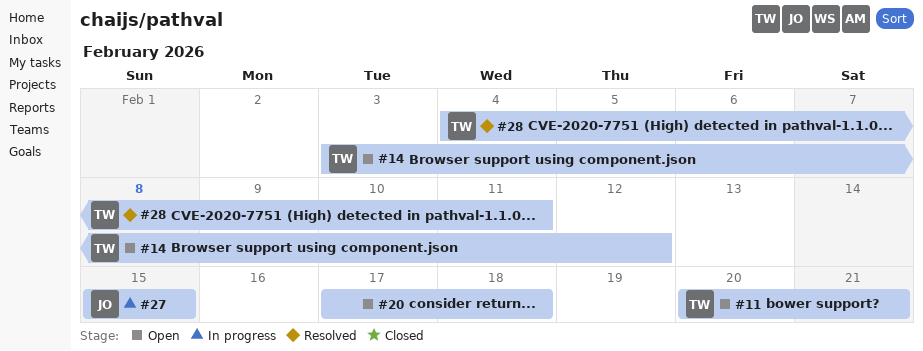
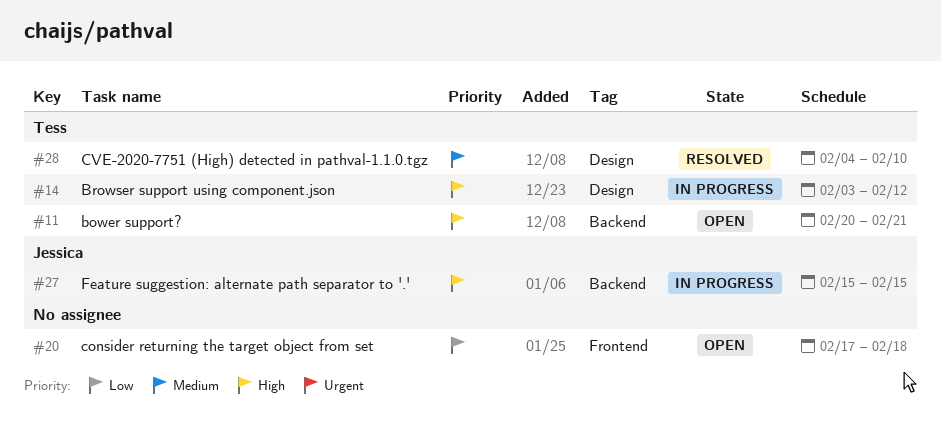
#14, status: Open -> In progress
#28, due: Feb 11 -> Feb 10

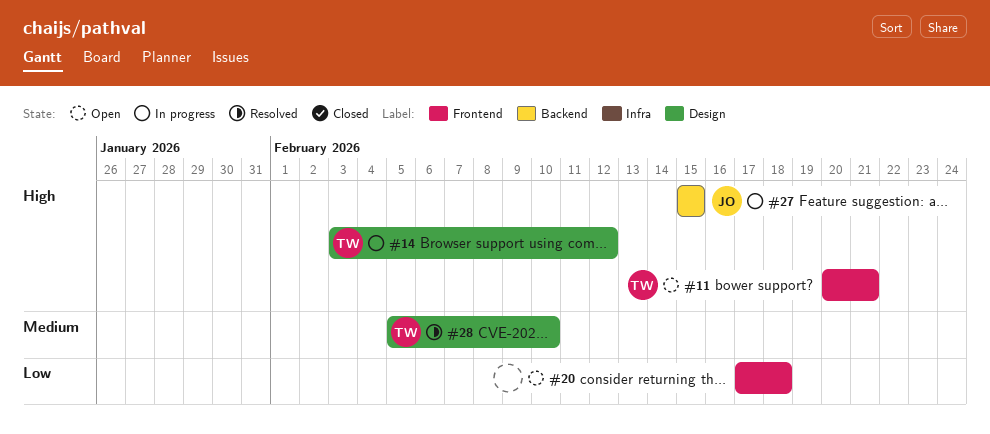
#11, label: Backend -> Frontend
#28, start: Feb 4 -> Feb 5

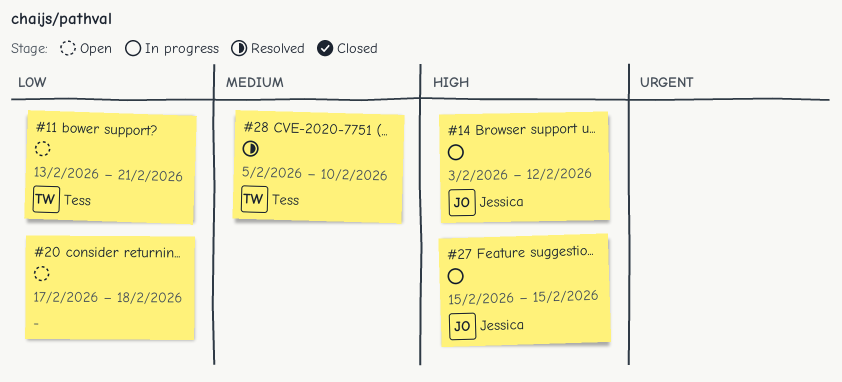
#11, priority: High -> Low
#11, start: Feb 20 -> Feb 13
#14, owner: Tess -> Jessica

